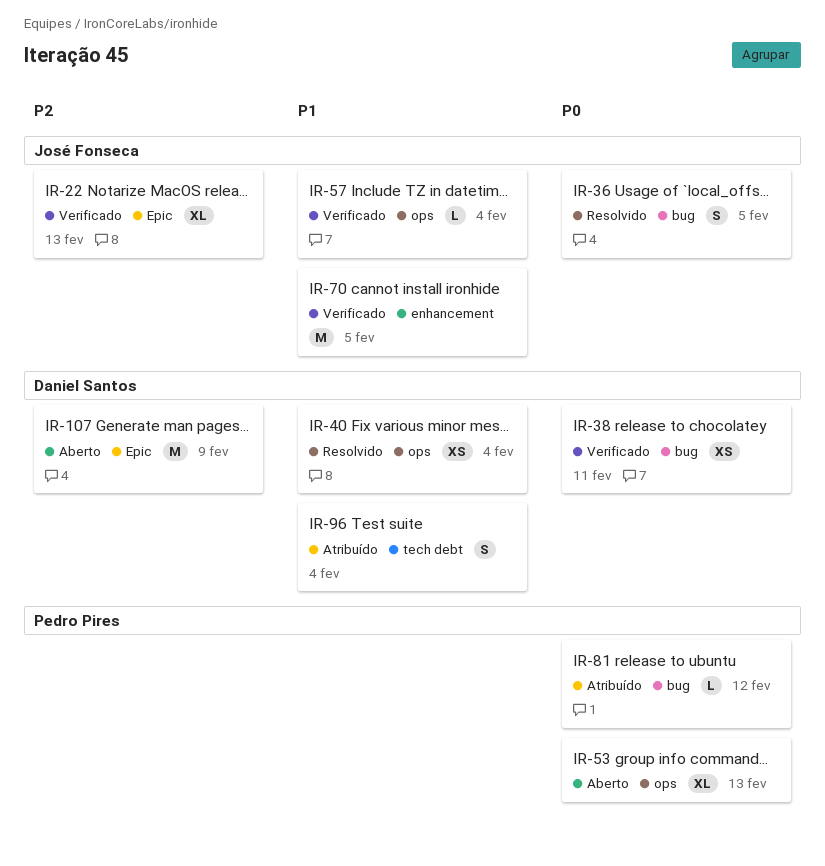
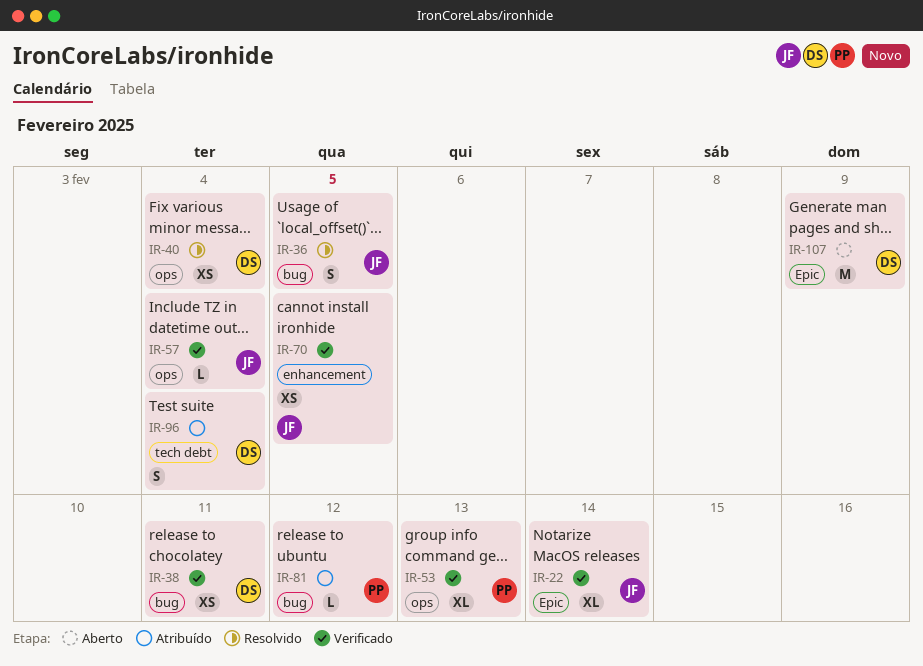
IR-22, due: Feb 13 -> Feb 14
IR-53, status: Aberto -> Verificado
IR-70, estimate: M -> XS

